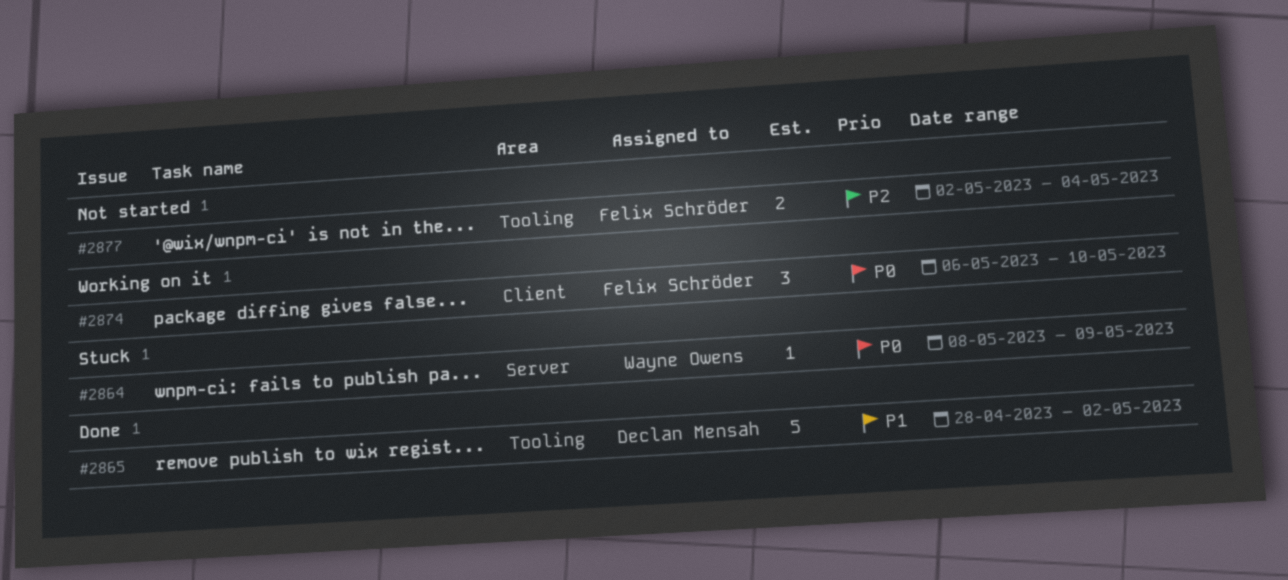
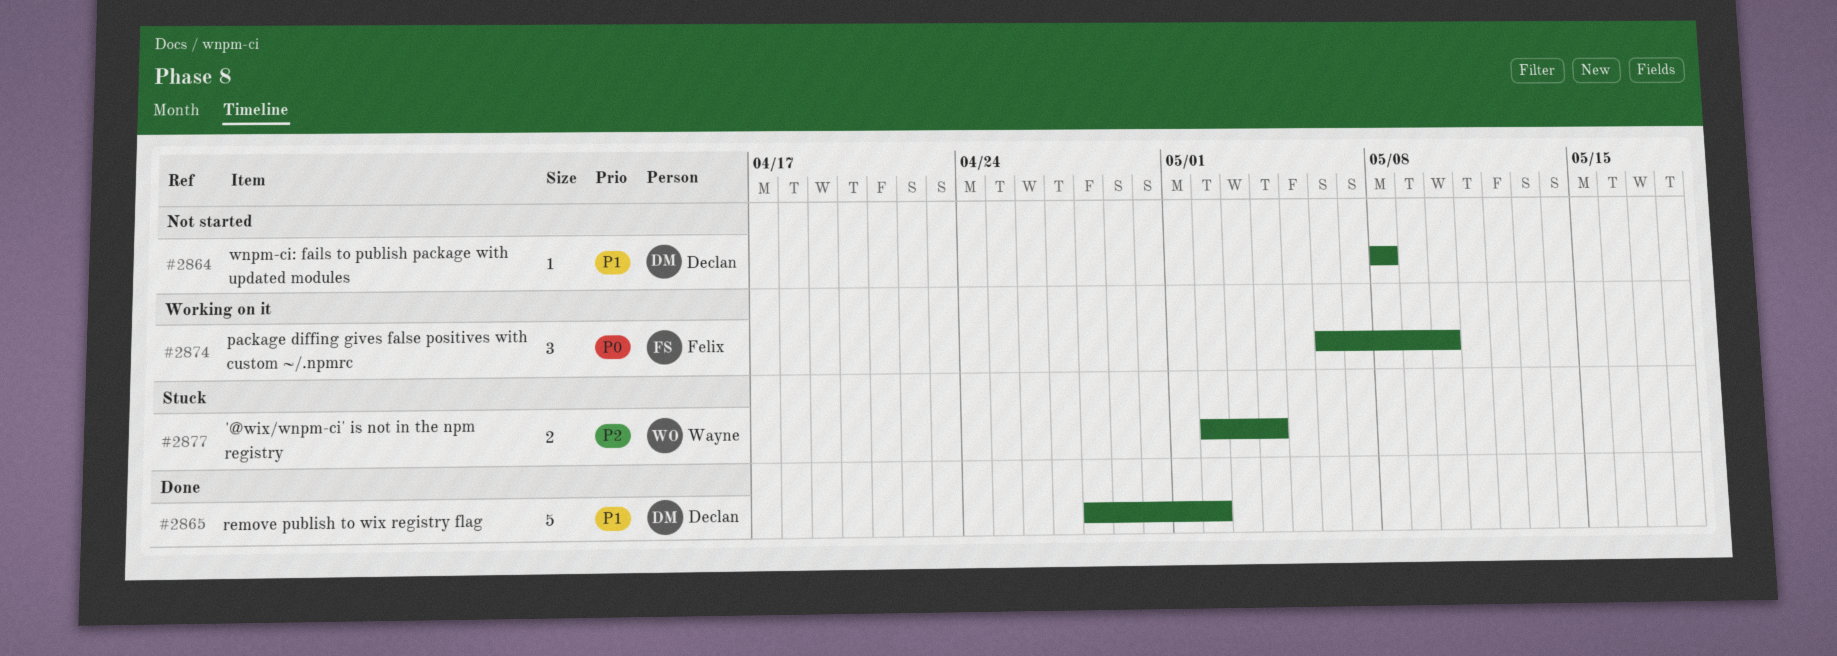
#2864, status: Stuck -> Not started
#2864, owner: Wayne Owens -> Declan Mensah
#2864, priority: P0 -> P1
#2864, due: May 9 -> May 8
#2877, status: Not started -> Stuck
#2877, owner: Felix Schröder -> Wayne Owens

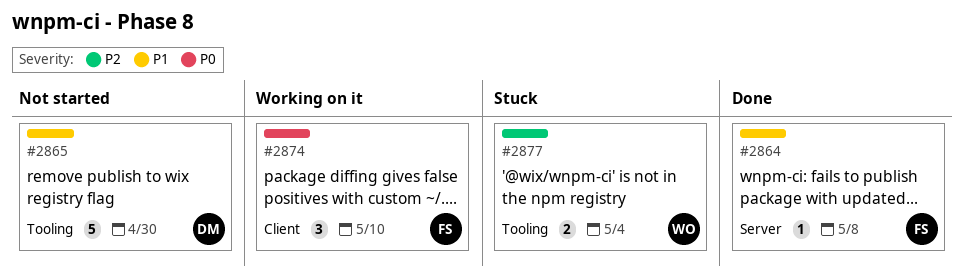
#2864, status: Not started -> Done
#2864, owner: Declan -> Felix
#2865, status: Done -> Not started
#2865, due: May 2 -> Apr 30

